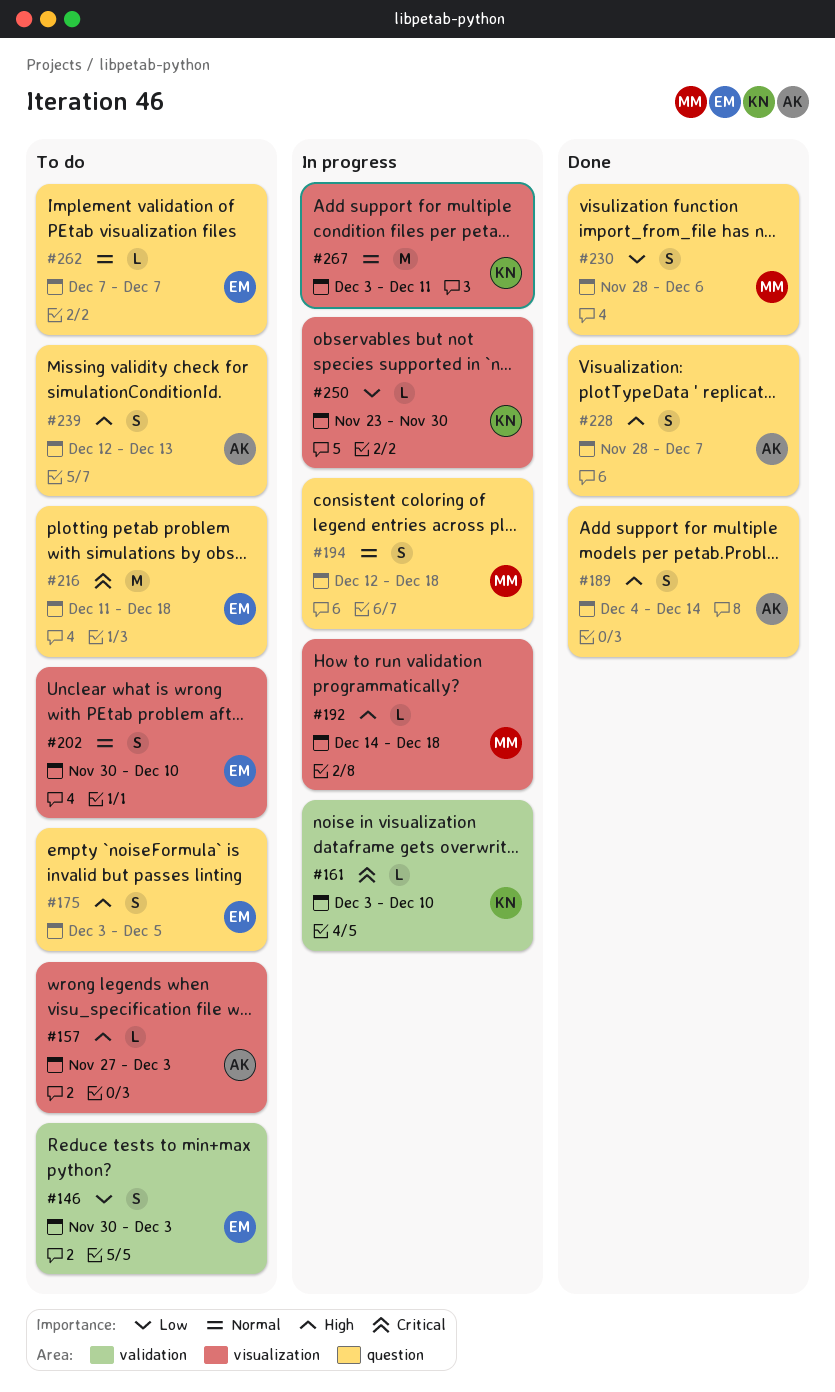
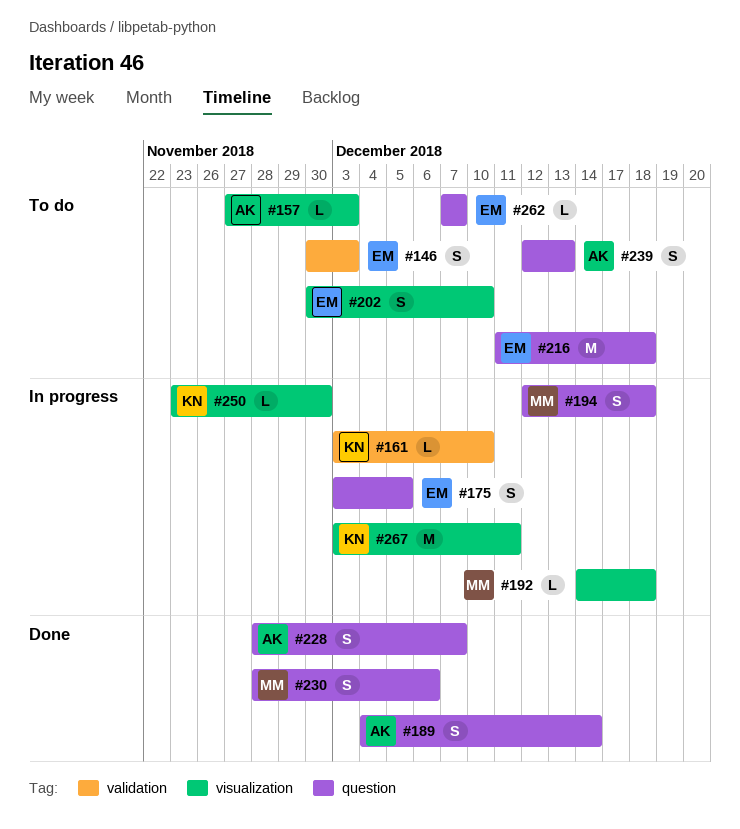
#175, status: To do -> In progress

